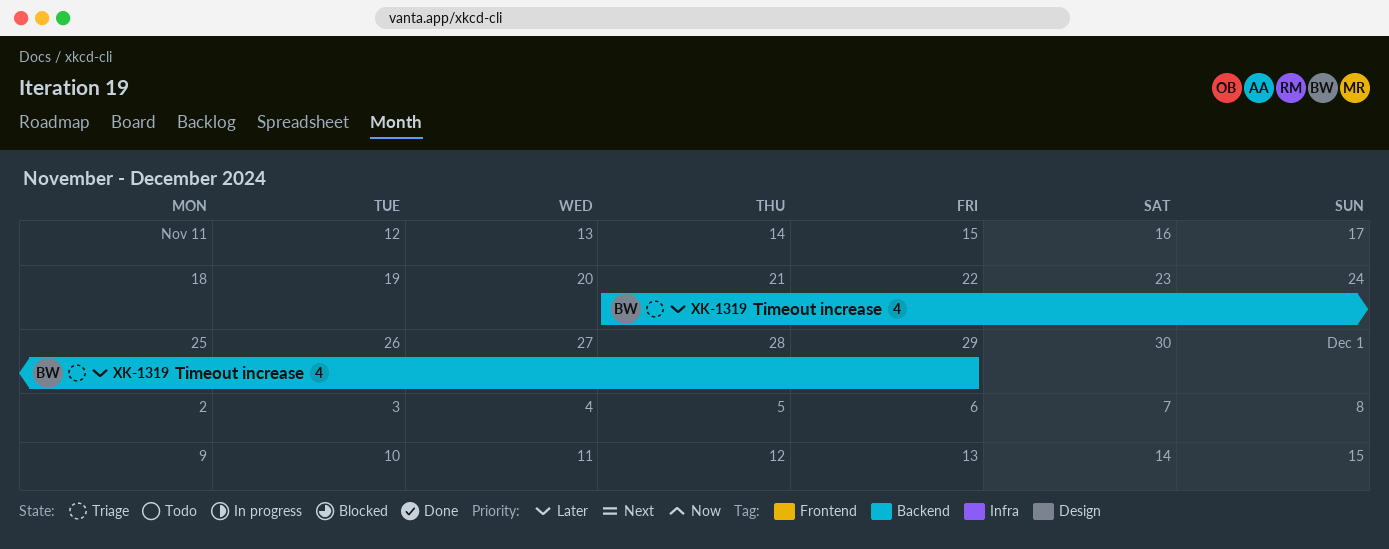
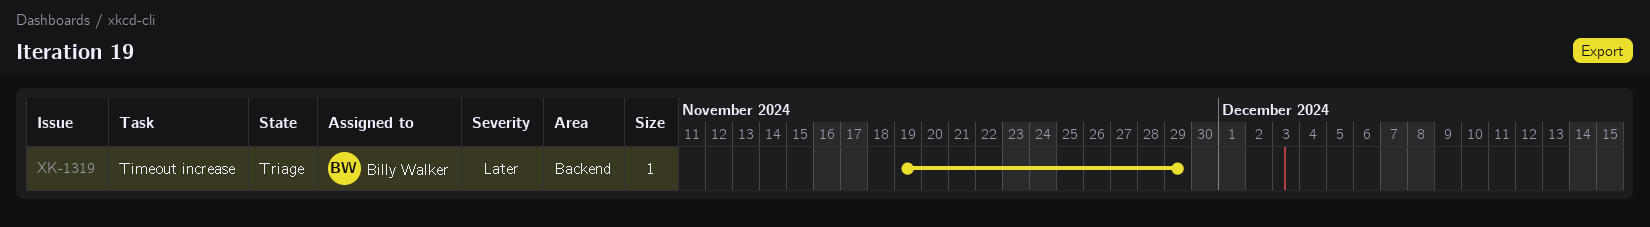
XK-1319, estimate: 4 -> 1
XK-1319, start: Nov 21 -> Nov 19

